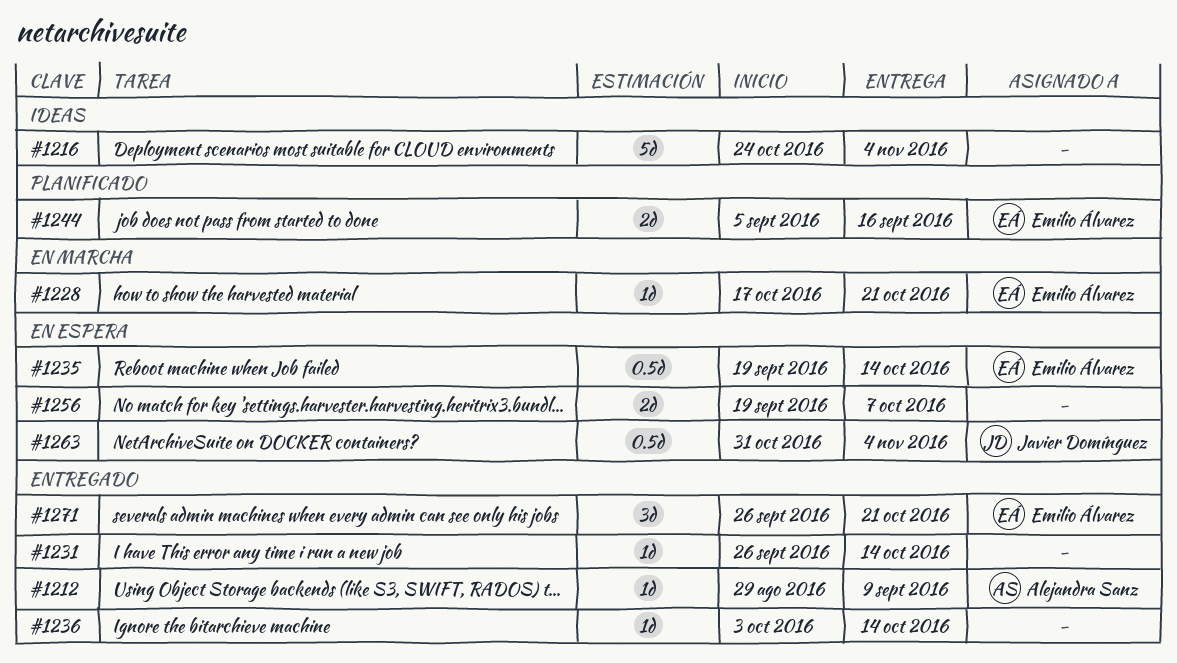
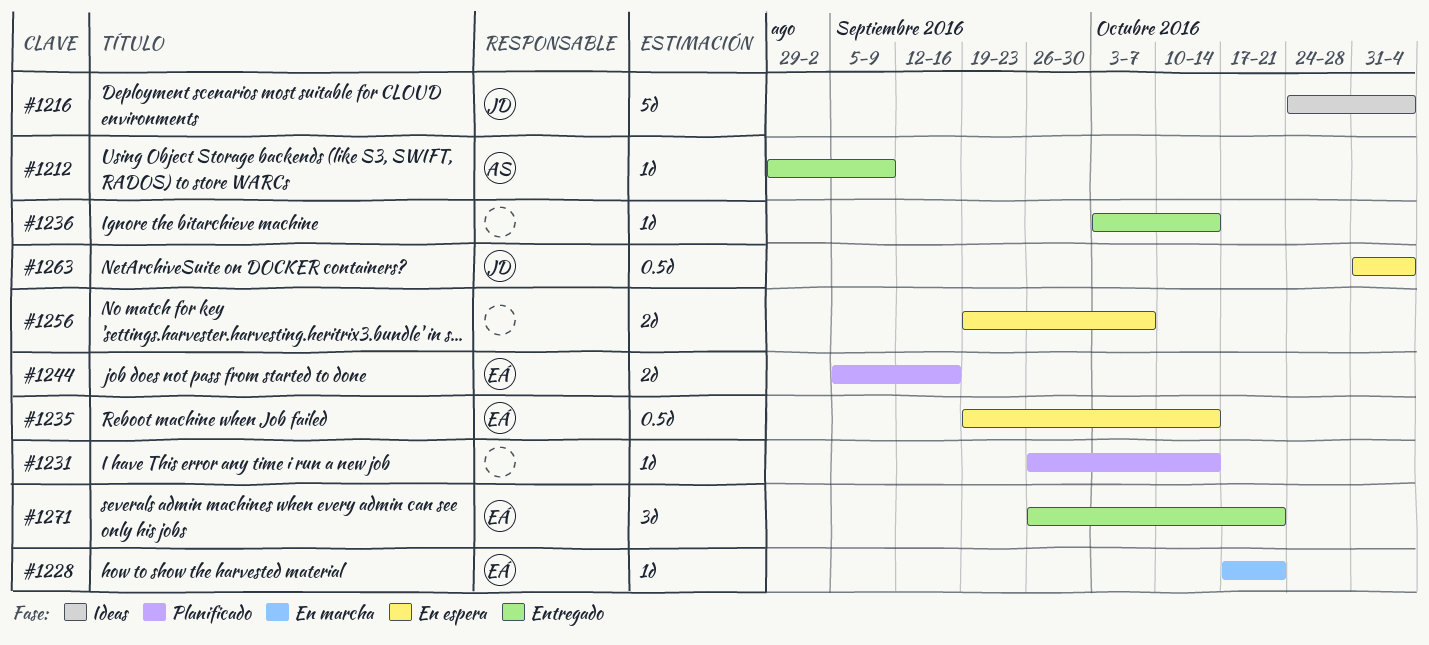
#1216, owner: none -> Javier Domínguez
#1231, status: Entregado -> Planificado

